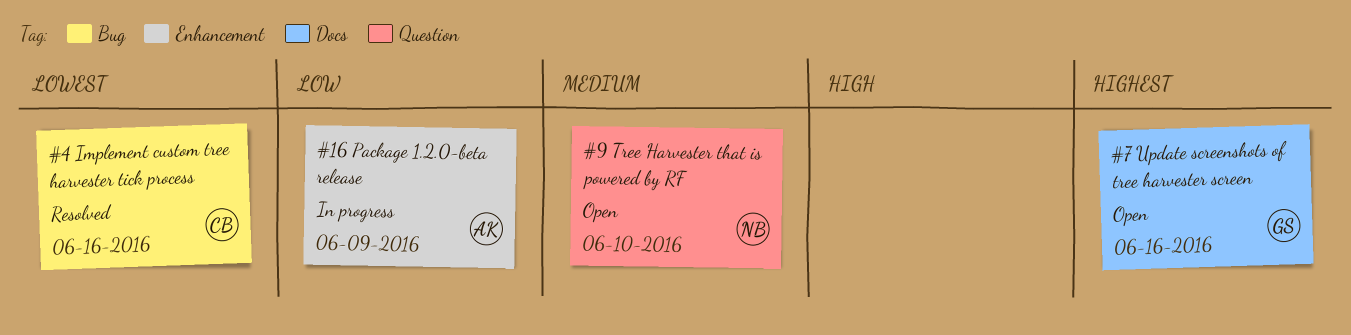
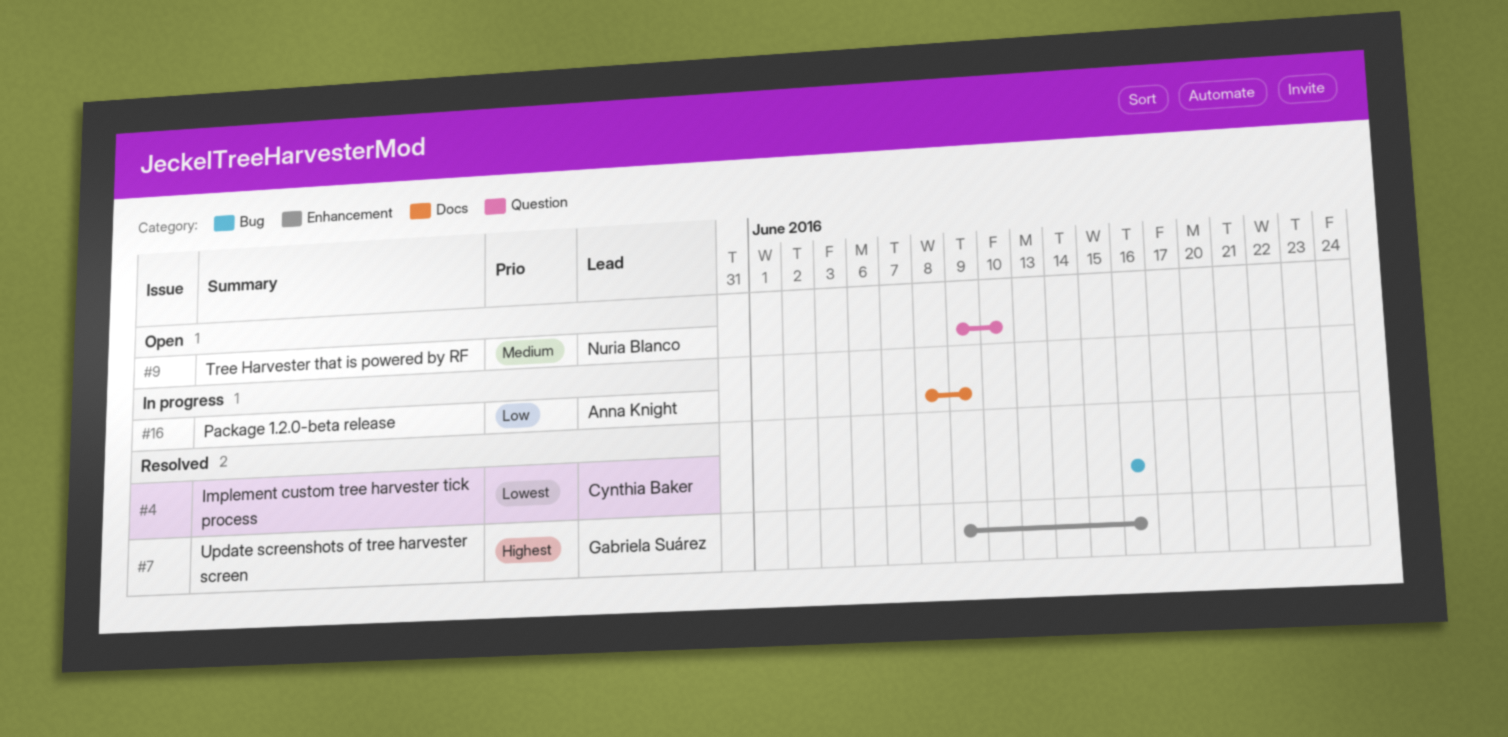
#7, status: Open -> Resolved
#7, label: Docs -> Enhancement
#16, label: Enhancement -> Docs

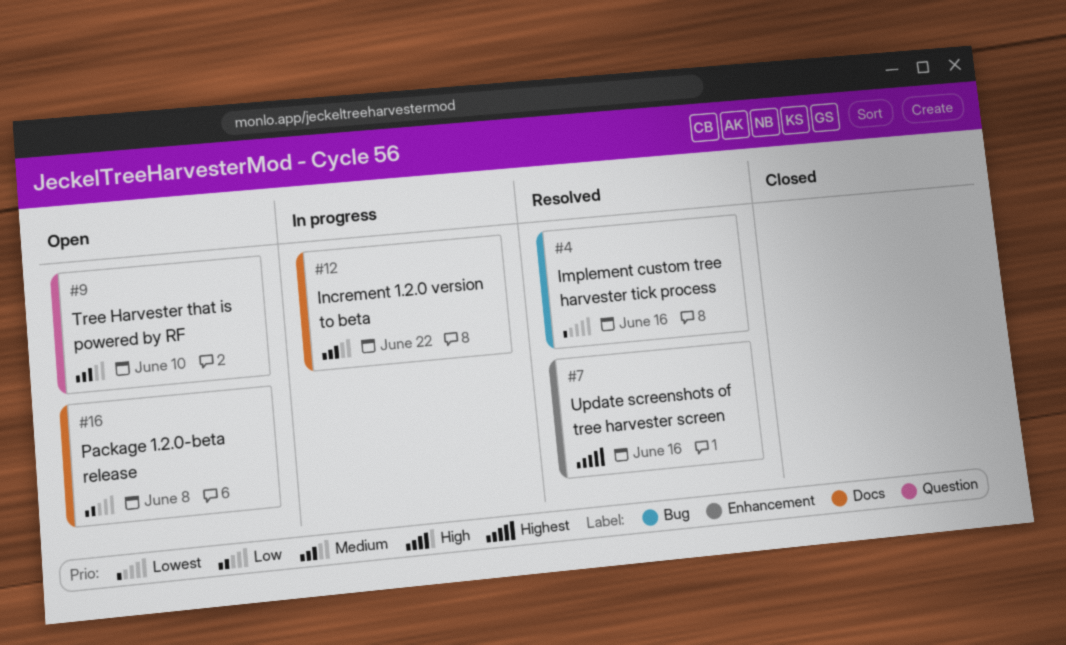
#12: none -> present
#16, status: In progress -> Open
#16, due: Jun 9 -> Jun 8

